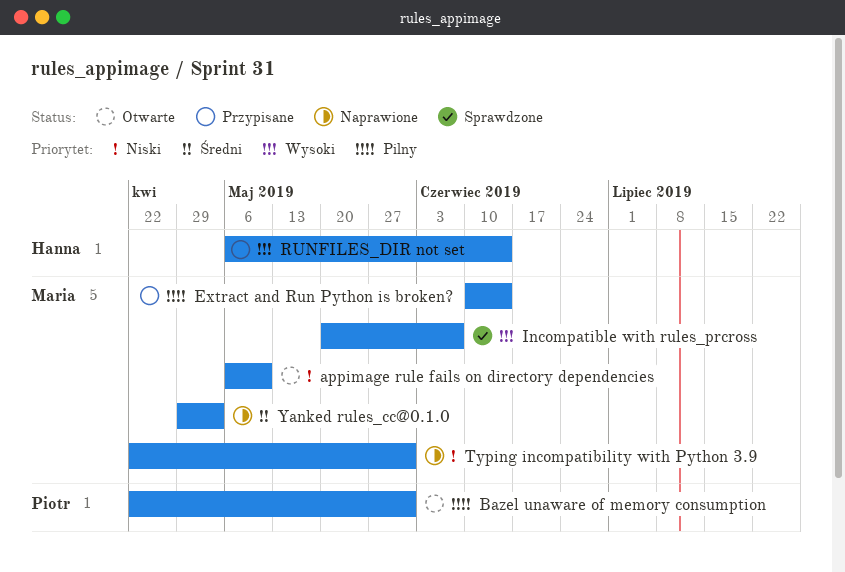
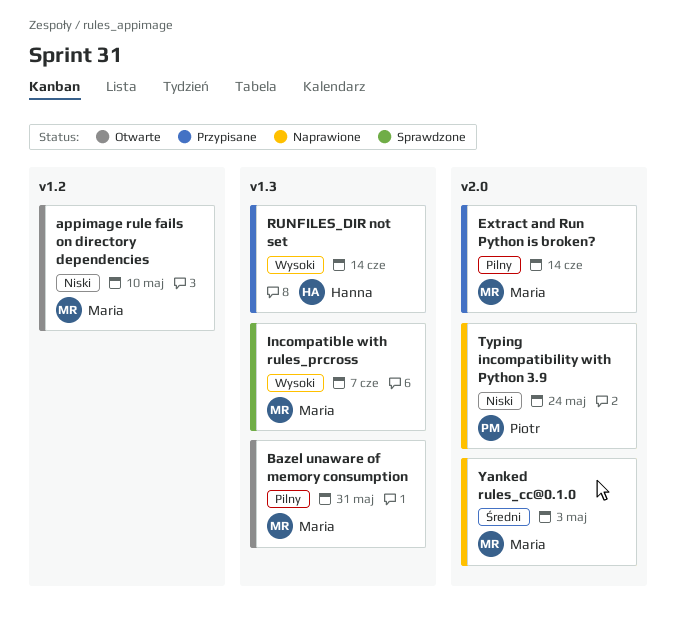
Bazel unaware of memory consumption, owner: Piotr -> Maria
Typing incompatibility with Python 3.9, owner: Maria -> Piotr
Typing incompatibility with Python 3.9, due: May 31 -> May 24

